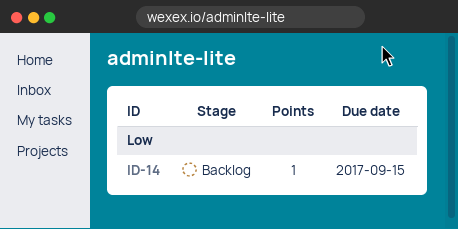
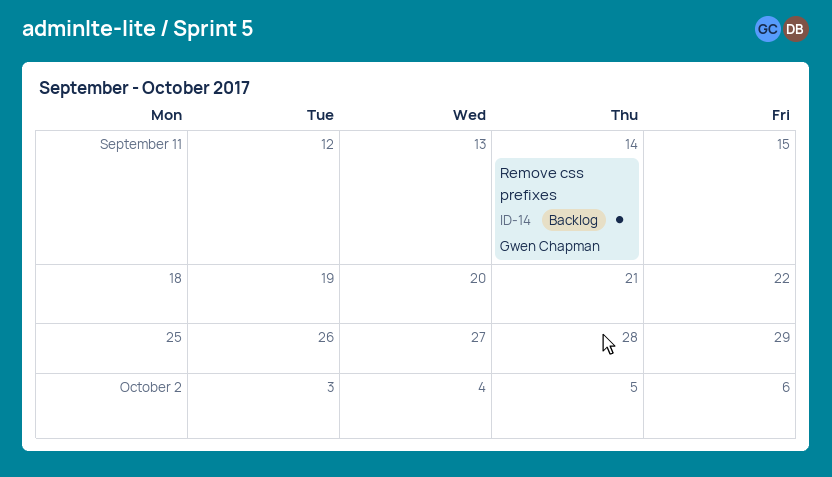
ID-14, due: Sep 15 -> Sep 14

